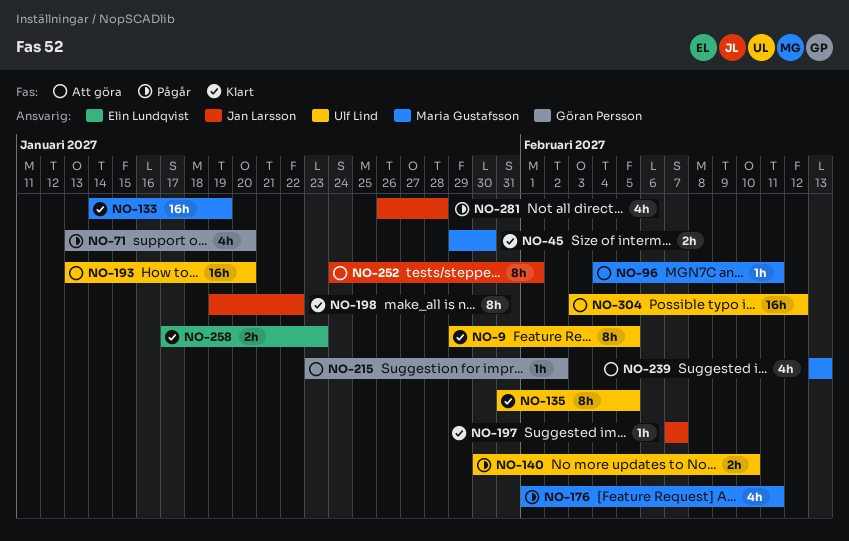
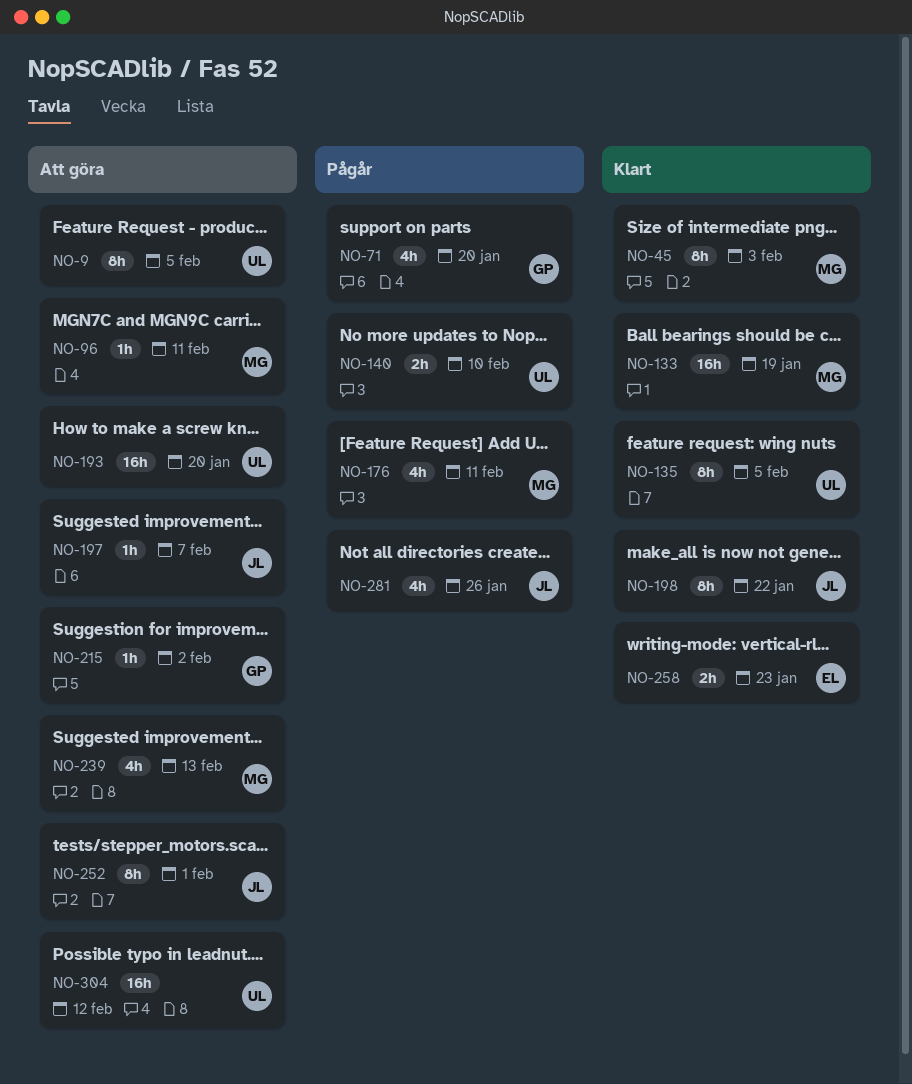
NO-9, status: Klart -> Att göra
NO-45, estimate: 2h -> 8h
NO-45, due: Jan 30 -> Feb 3
NO-197, status: Klart -> Att göra
NO-281, due: Jan 28 -> Jan 26

